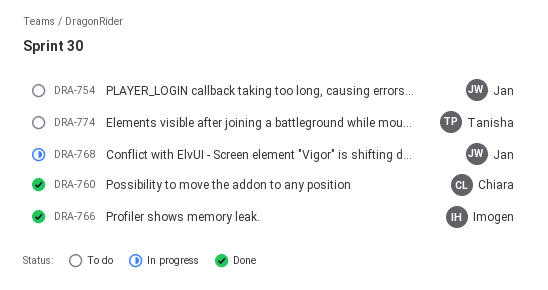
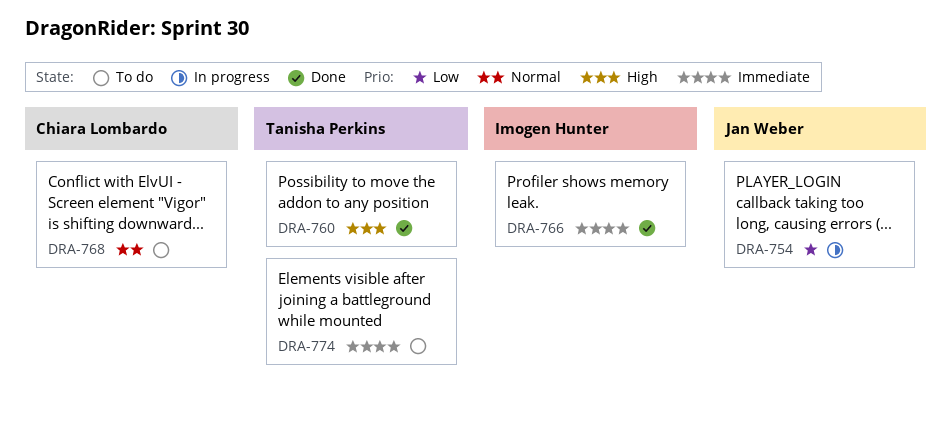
DRA-754, status: To do -> In progress
DRA-760, owner: Chiara Lombardo -> Tanisha Perkins
DRA-768, status: In progress -> To do
DRA-768, owner: Jan Weber -> Chiara Lombardo

